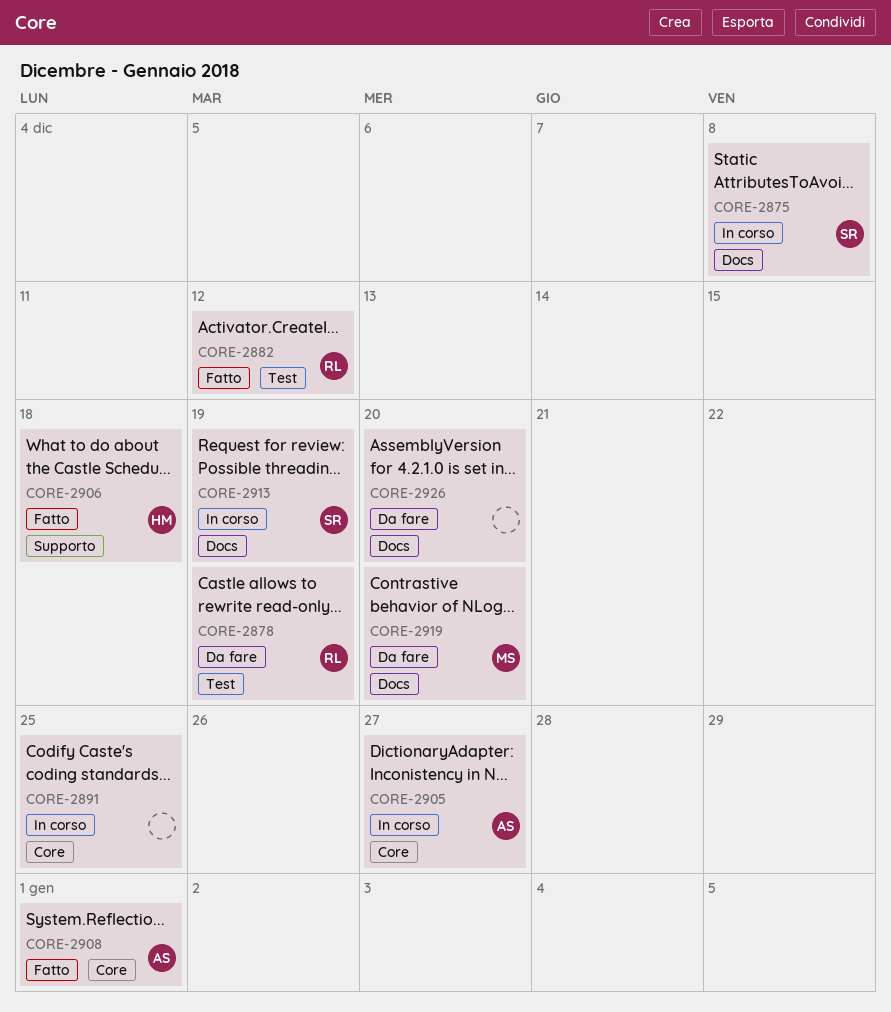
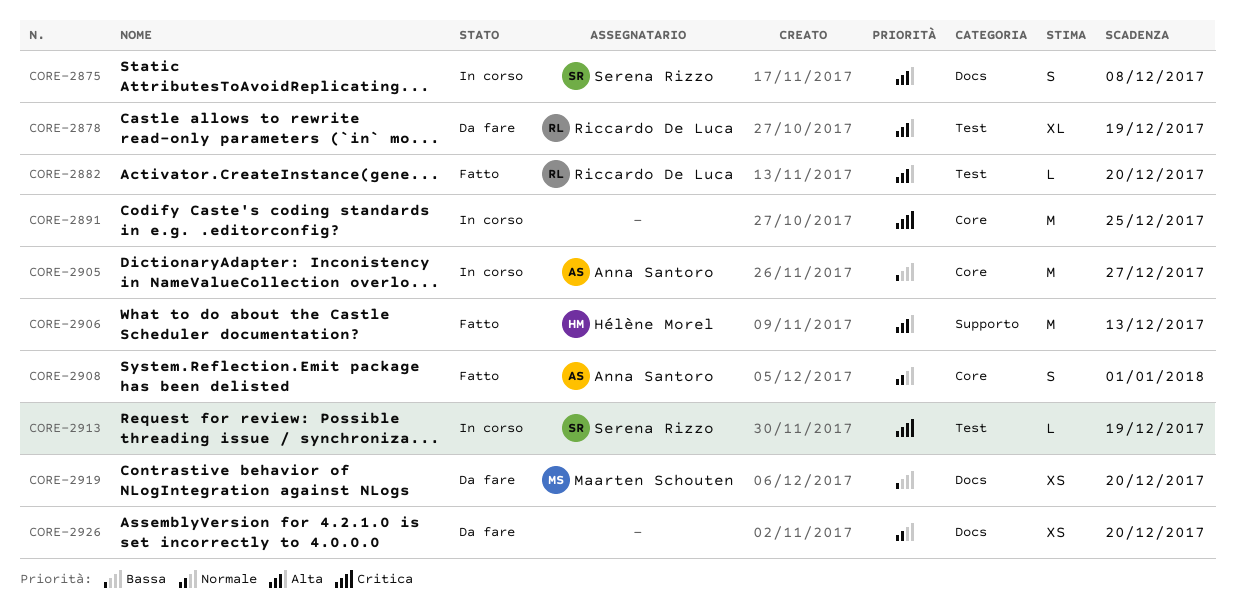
CORE-2882, due: Dec 12 -> Dec 20
CORE-2906, due: Dec 18 -> Dec 13
CORE-2913, label: Docs -> Test

